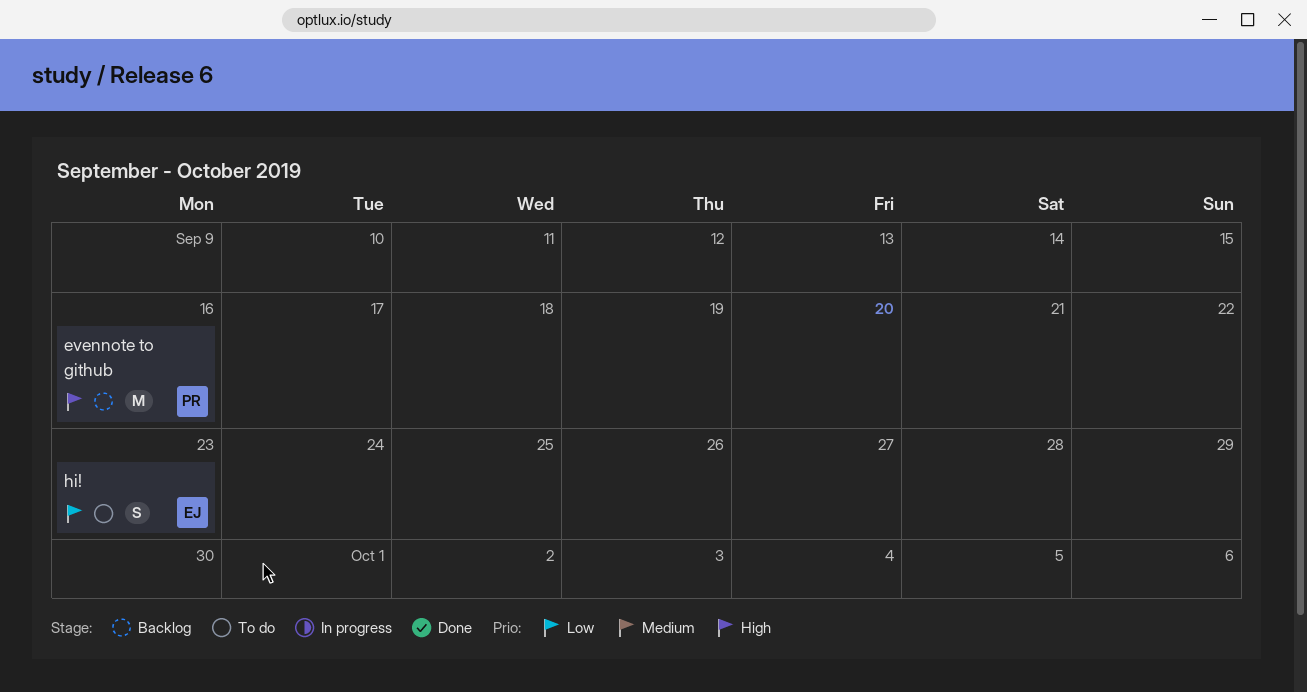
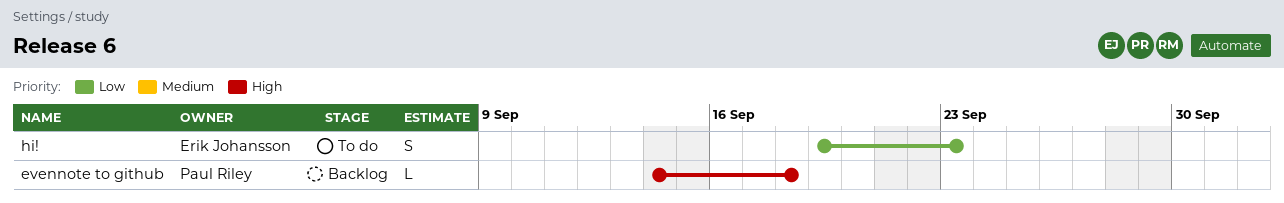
evennote to github, estimate: M -> L
evennote to github, due: Sep 16 -> Sep 18

